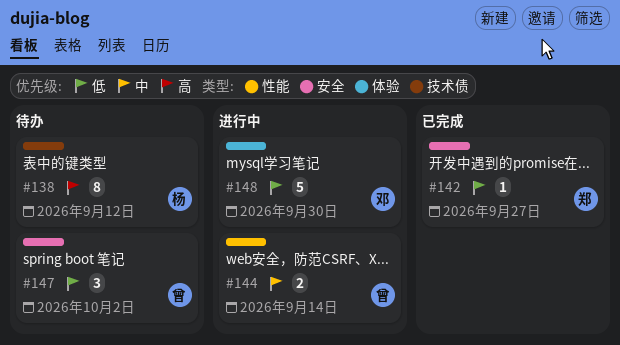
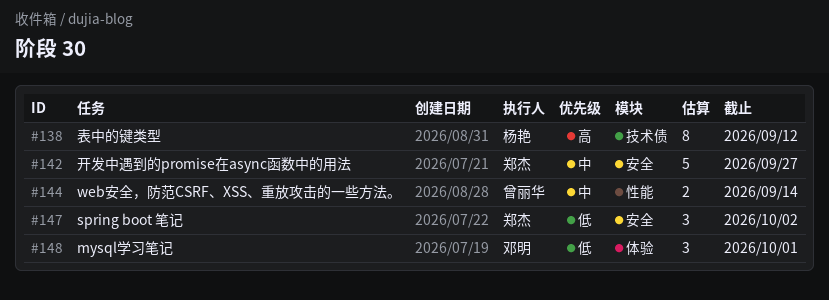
#142, priority: 低 -> 中
#142, estimate: 1 -> 5
#147, owner: 曾丽华 -> 郑杰
#148, estimate: 5 -> 3
#148, due: Sep 30 -> Oct 1

